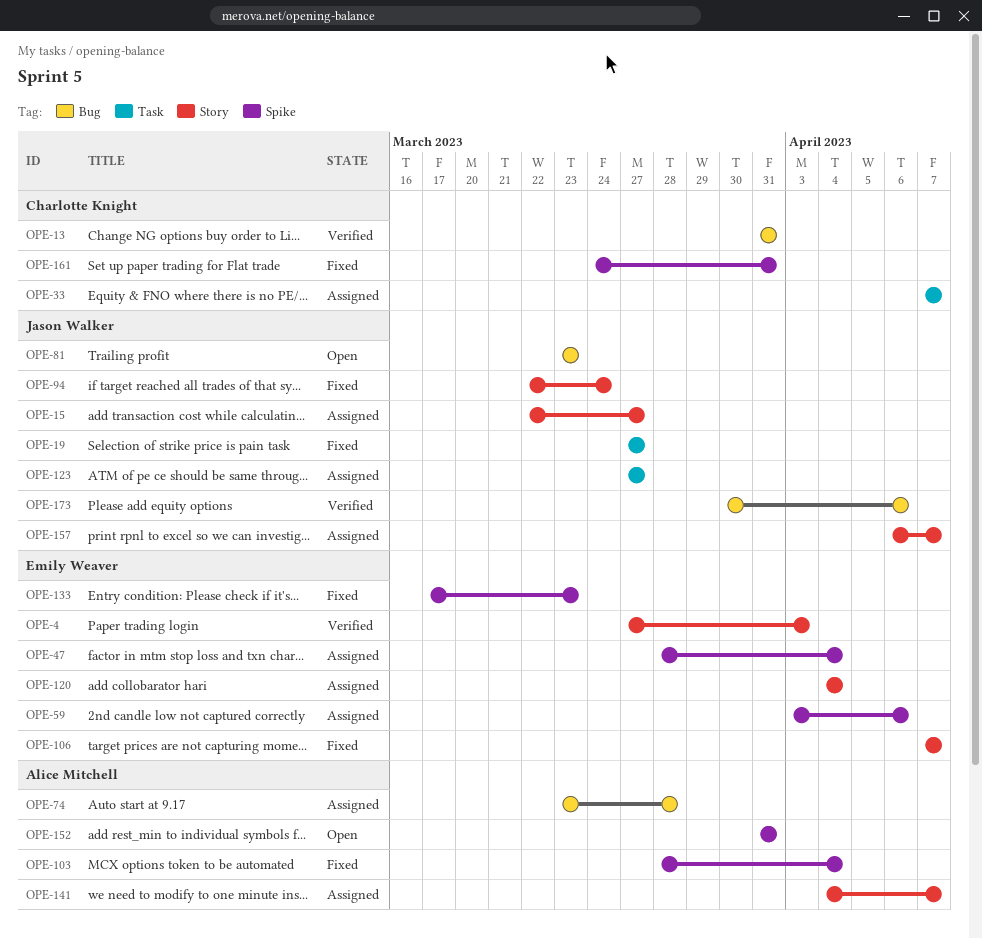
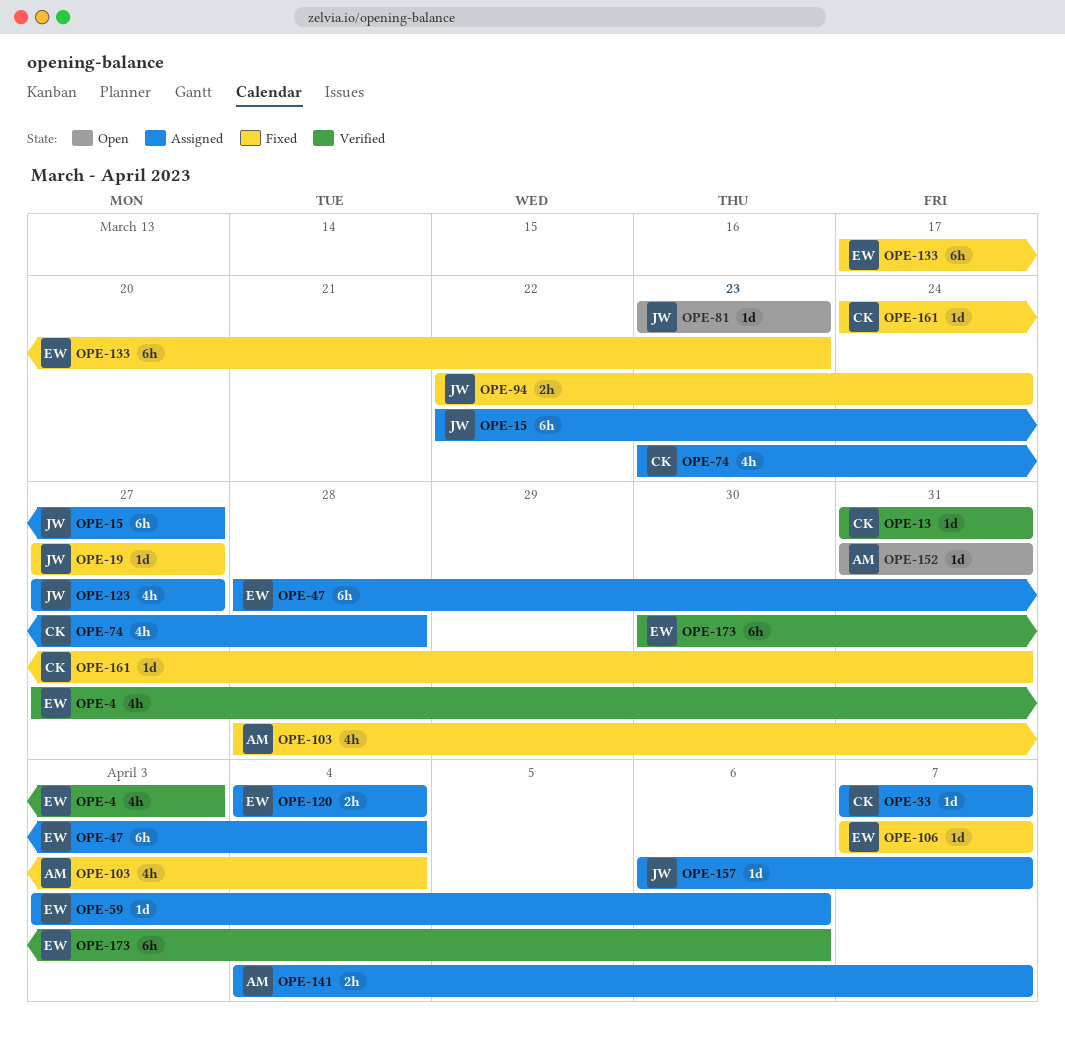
OPE-74, owner: Alice Mitchell -> Charlotte Knight
OPE-173, owner: Jason Walker -> Emily Weaver

